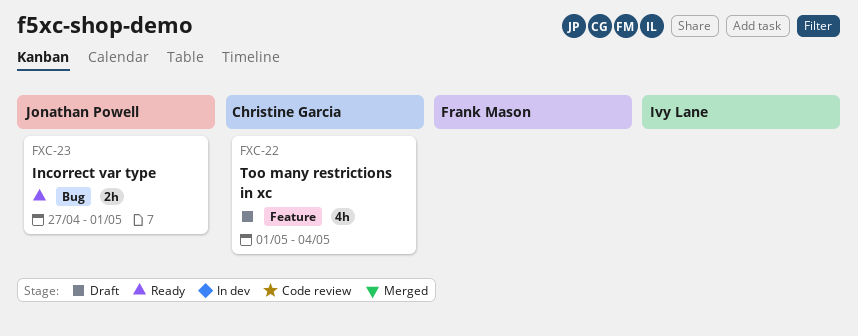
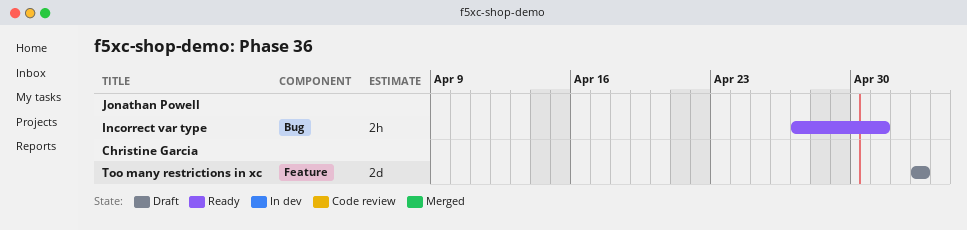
Too many restrictions in xc, estimate: 4h -> 2d
Too many restrictions in xc, start: May 1 -> May 3
Too many restrictions in xc, due: May 4 -> May 3

